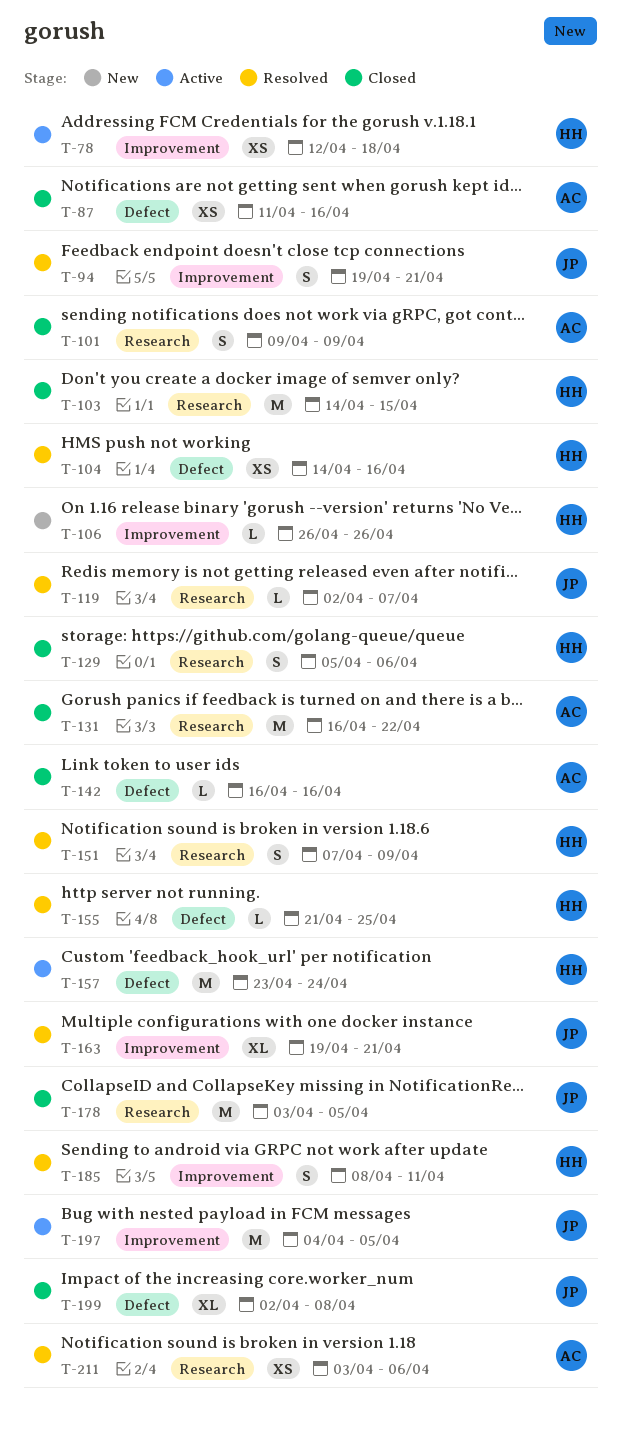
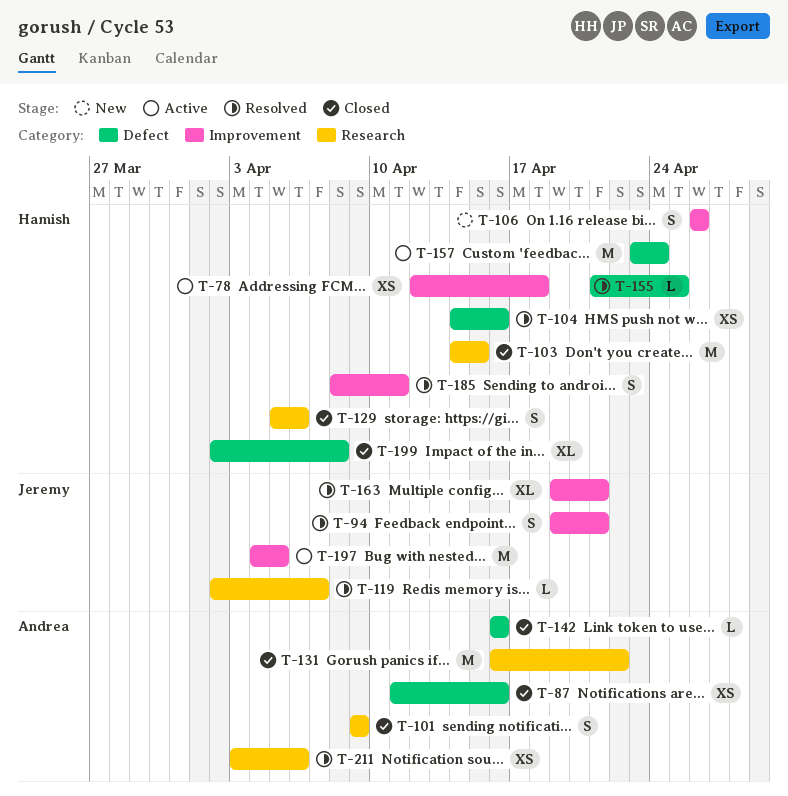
T-106, estimate: L -> S
T-151: present -> none
T-178: present -> none
T-199, owner: Jeremy -> Hamish

